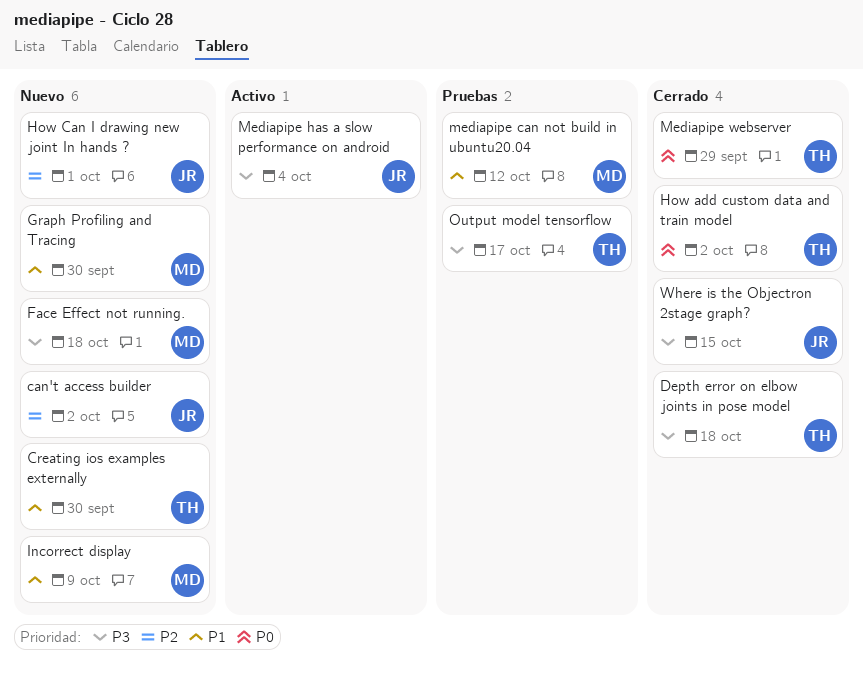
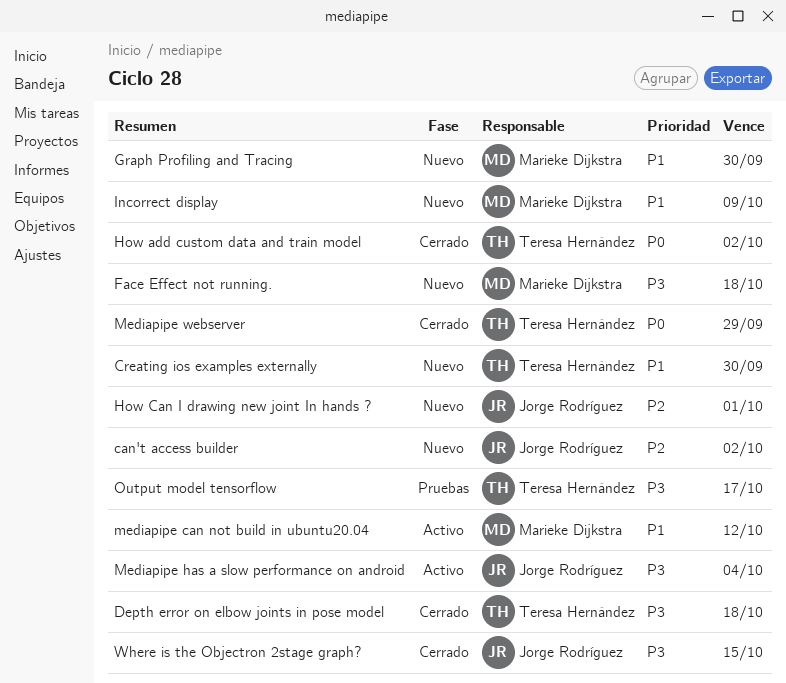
mediapipe can not build in ubuntu20.04, status: Pruebas -> Activo

